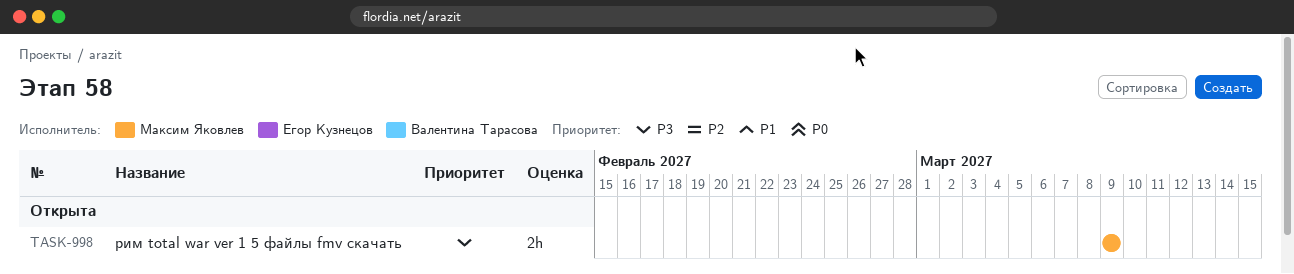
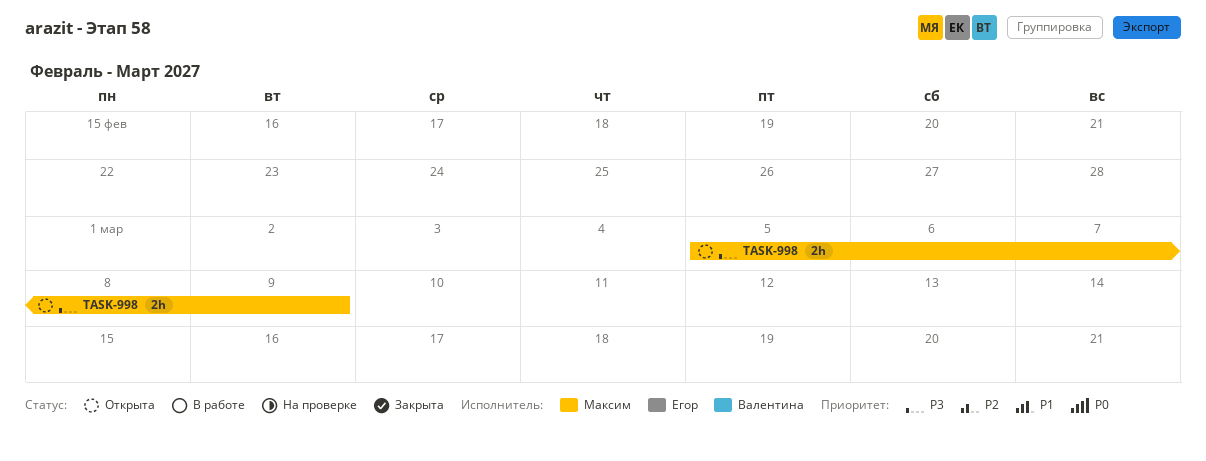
TASK-998, start: Mar 9 -> Mar 5

